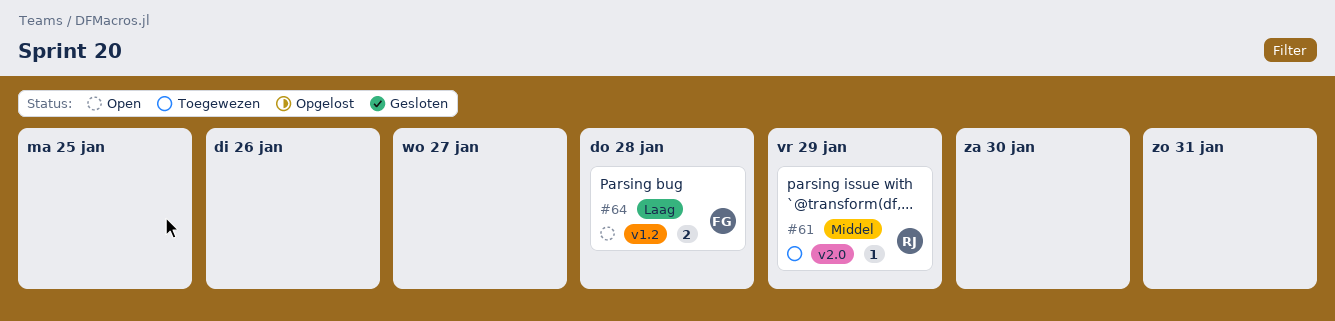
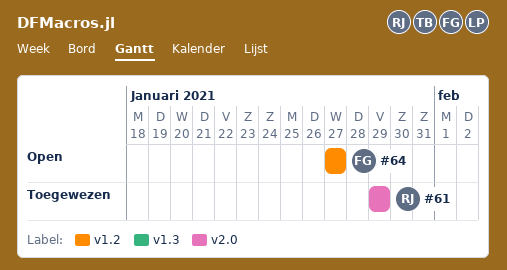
#64, due: Jan 28 -> Jan 27

